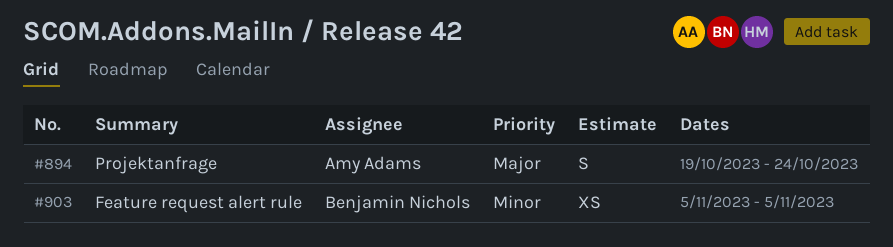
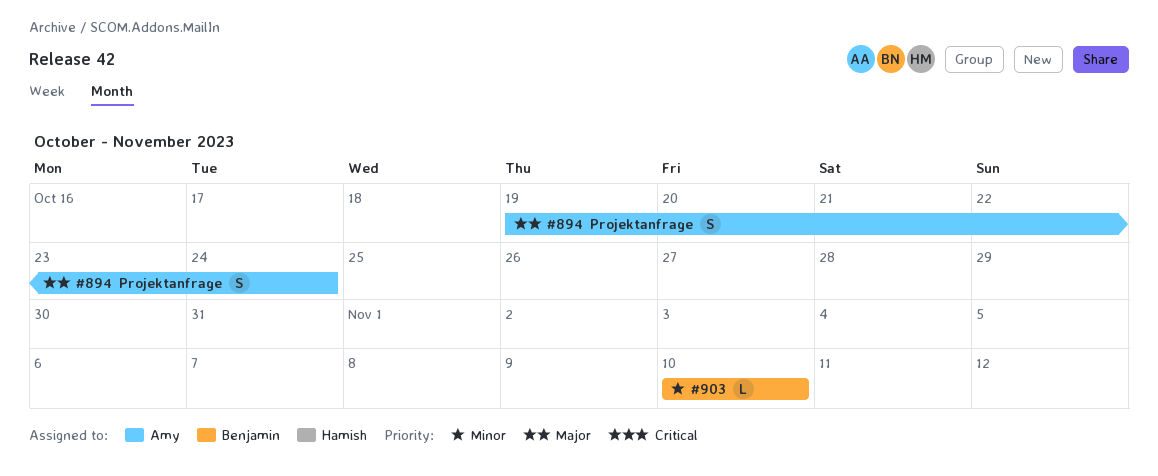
#903, estimate: XS -> L
#903, start: Nov 5 -> Nov 10
#903, due: Nov 5 -> Nov 10

